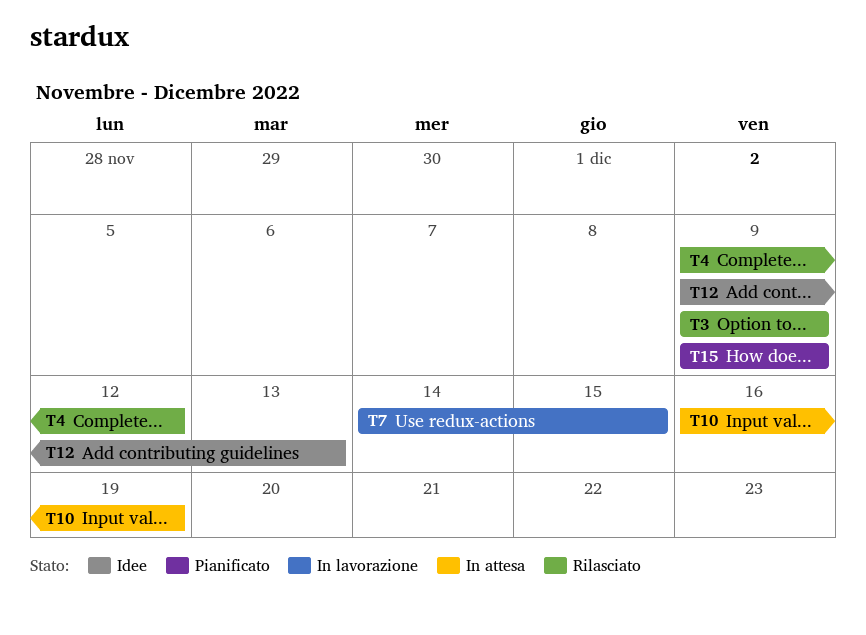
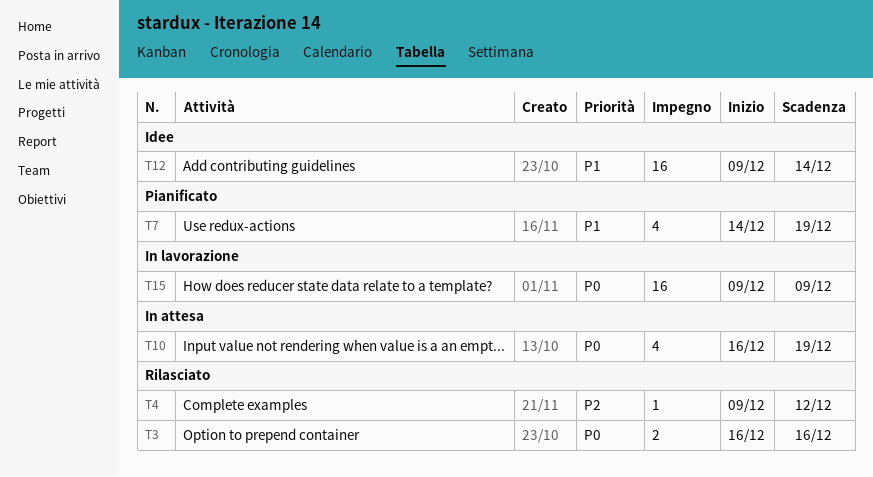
T3, start: Dec 9 -> Dec 16
T3, due: Dec 9 -> Dec 16
T7, status: In lavorazione -> Pianificato
T7, due: Dec 15 -> Dec 19
T12, due: Dec 13 -> Dec 14
T15, status: Pianificato -> In lavorazione

